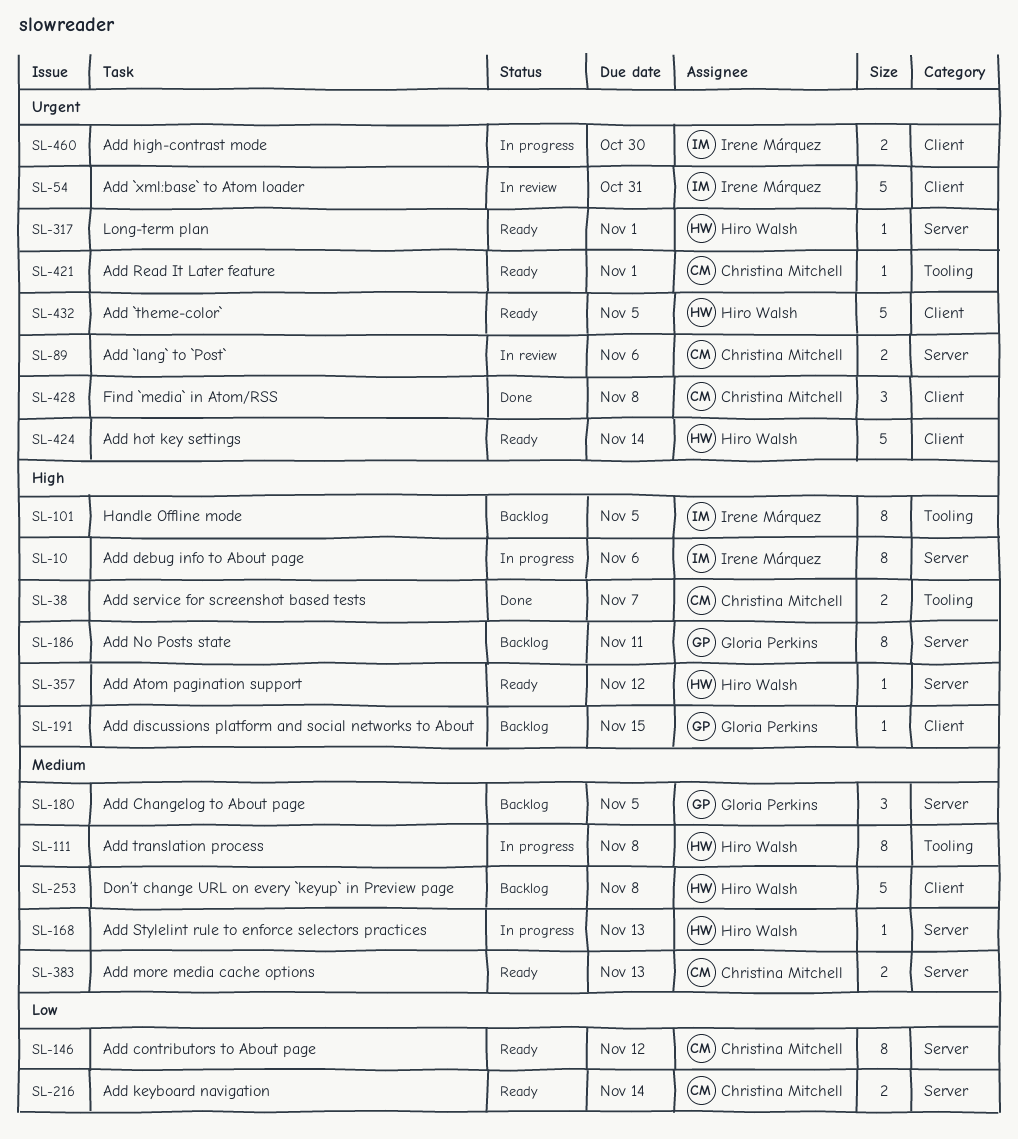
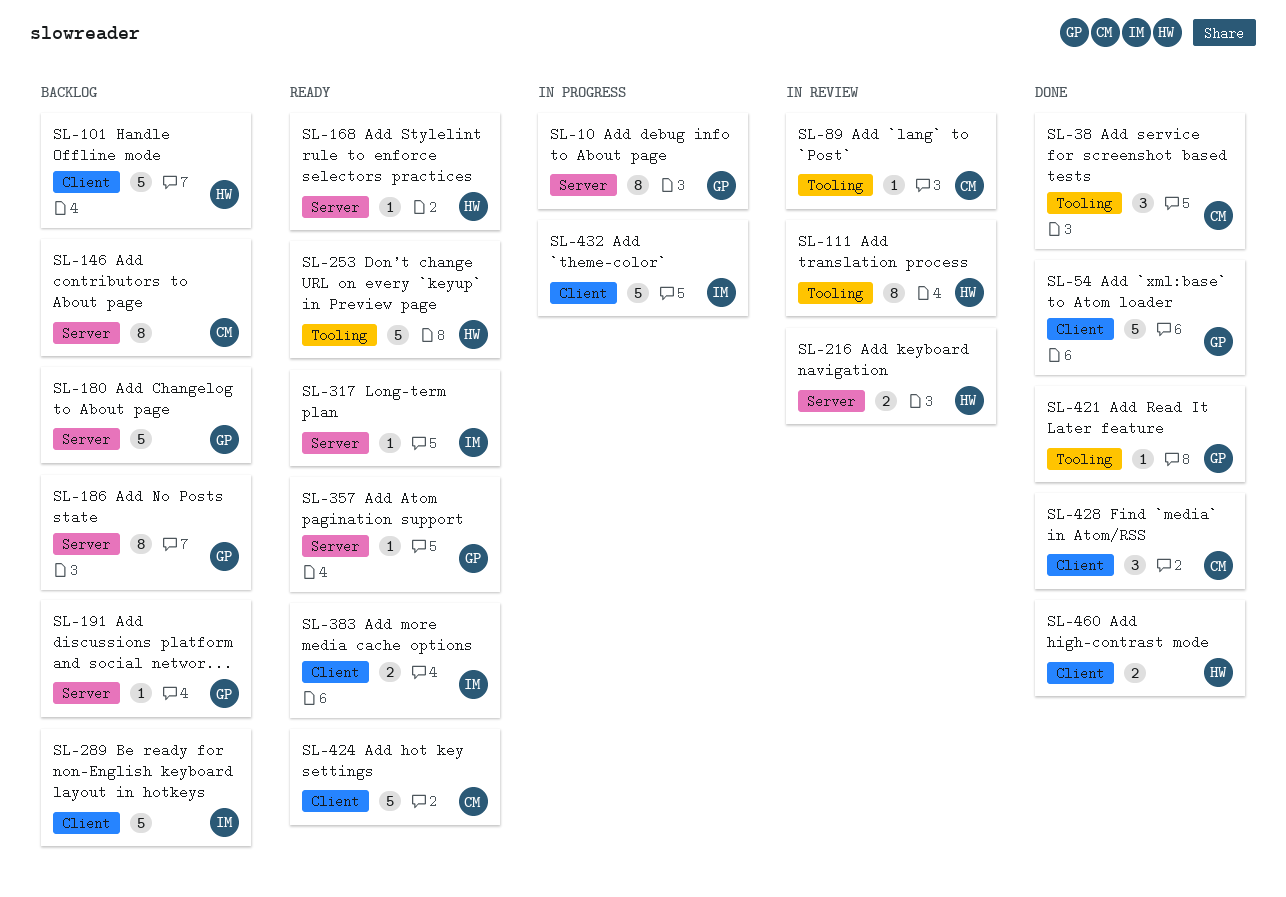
SL-10, owner: Irene Márquez -> Gloria Perkins
SL-38, estimate: 2 -> 3
SL-54, status: In review -> Done
SL-54, owner: Irene Márquez -> Gloria Perkins
SL-89, label: Server -> Tooling
SL-89, estimate: 2 -> 1
SL-101, owner: Irene Márquez -> Hiro Walsh
SL-101, label: Tooling -> Client
SL-101, estimate: 8 -> 5
SL-111, status: In progress -> In review
SL-146, status: Ready -> Backlog
SL-168, status: In progress -> Ready
SL-180, estimate: 3 -> 5
SL-191, label: Client -> Server
SL-216, status: Ready -> In review
SL-216, owner: Christina Mitchell -> Hiro Walsh
SL-253, status: Backlog -> Ready
SL-253, label: Client -> Tooling
SL-289: none -> present
SL-317, owner: Hiro Walsh -> Irene Márquez
SL-357, owner: Hiro Walsh -> Gloria Perkins
SL-383, owner: Christina Mitchell -> Irene Márquez
SL-383, label: Server -> Client
SL-421, status: Ready -> Done
SL-421, owner: Christina Mitchell -> Gloria Perkins
SL-424, owner: Hiro Walsh -> Christina Mitchell
SL-432, status: Ready -> In progress
SL-432, owner: Hiro Walsh -> Irene Márquez
SL-460, status: In progress -> Done
SL-460, owner: Irene Márquez -> Hiro Walsh

